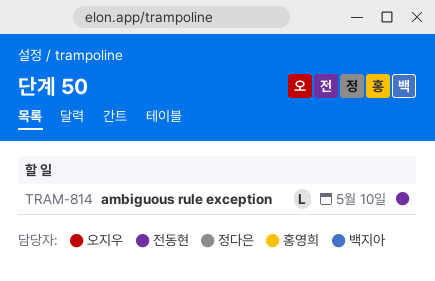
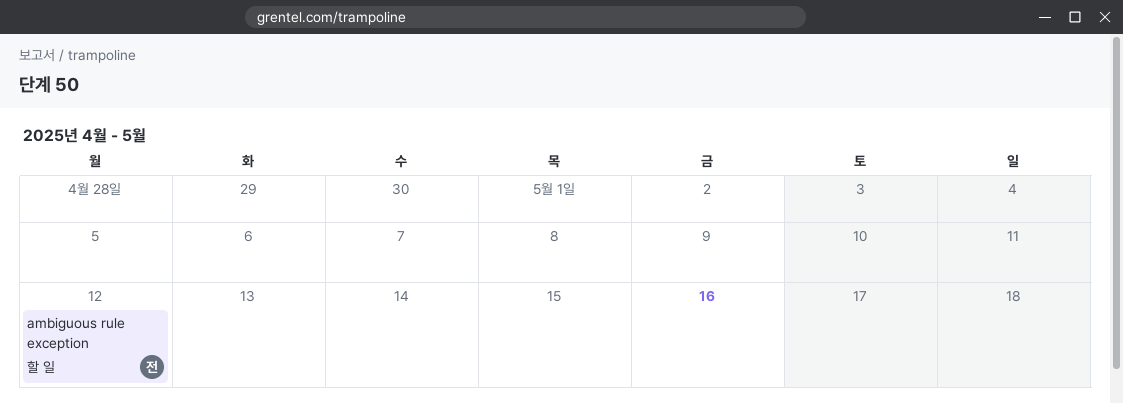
ambiguous rule exception, due: May 10 -> May 12

